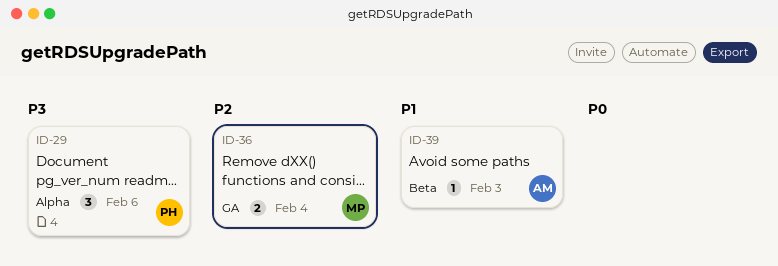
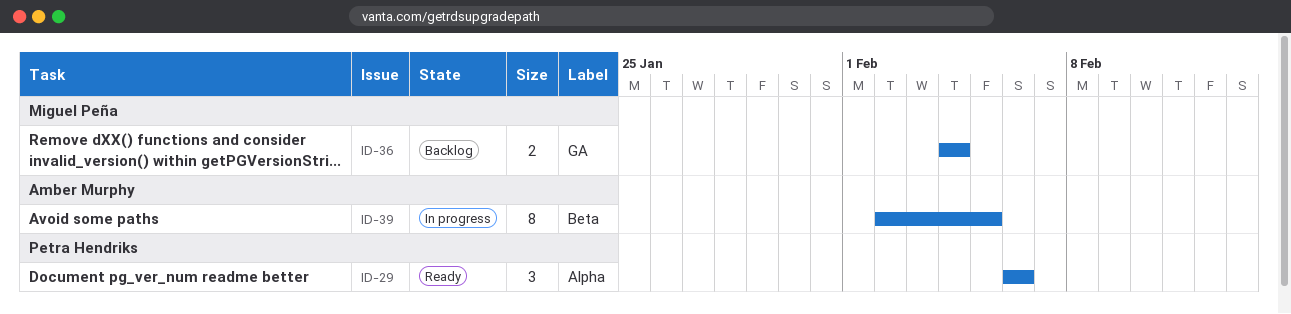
ID-39, estimate: 1 -> 8
ID-39, due: Feb 3 -> Feb 5

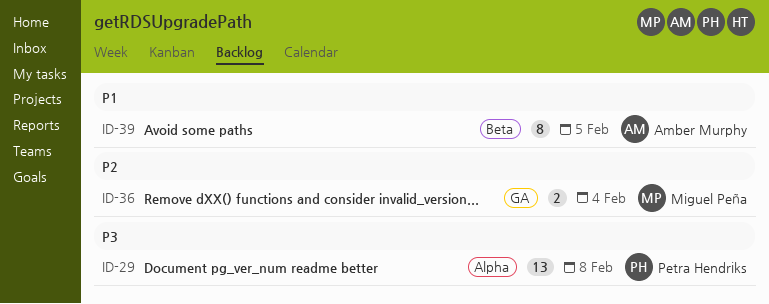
ID-29, estimate: 3 -> 13
ID-29, due: Feb 6 -> Feb 8

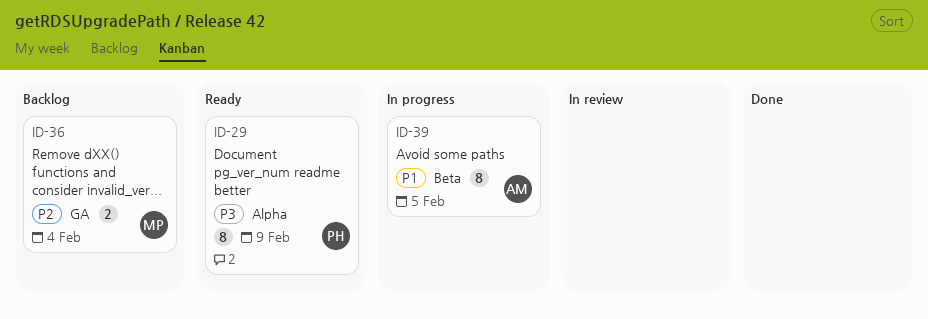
ID-29, estimate: 13 -> 8
ID-29, due: Feb 8 -> Feb 9

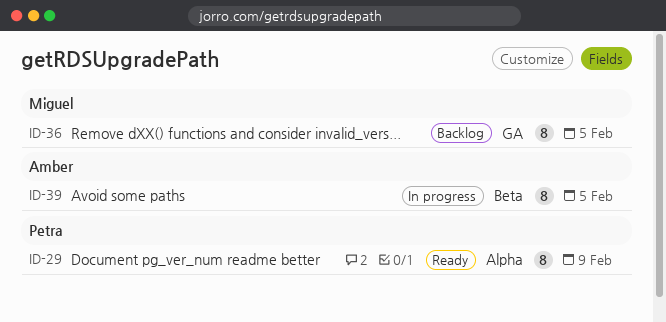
ID-36, estimate: 2 -> 8
ID-36, due: Feb 4 -> Feb 5

